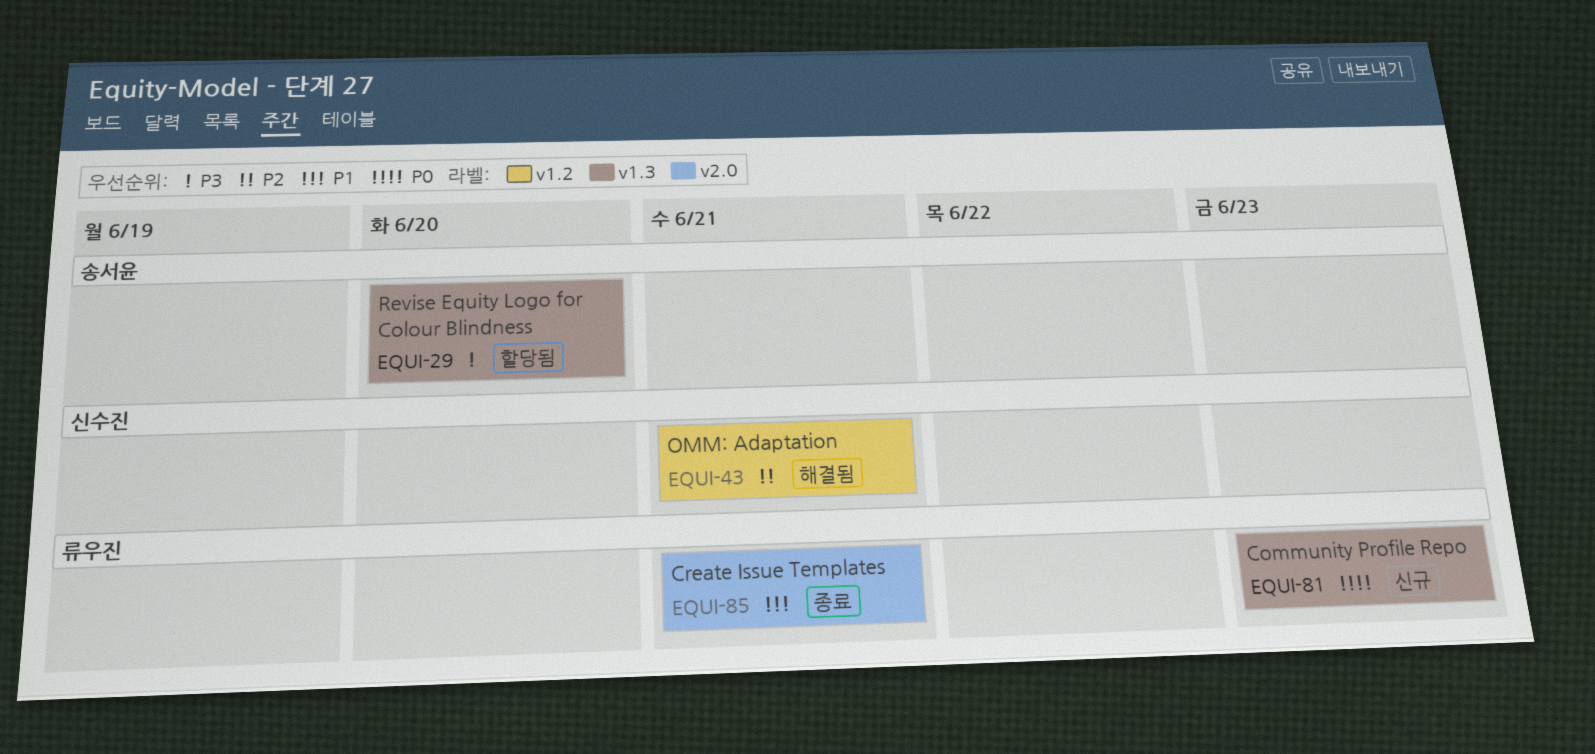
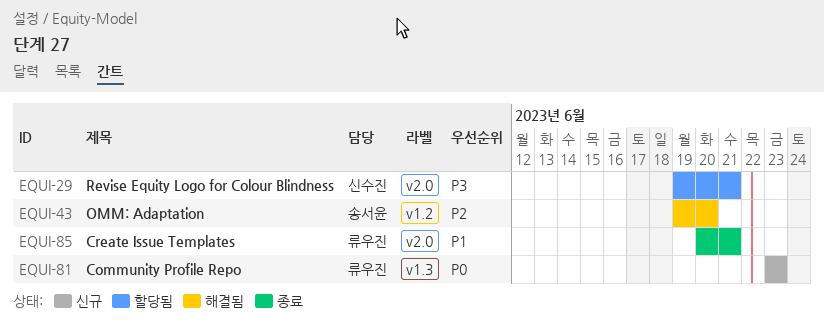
EQUI-29, owner: 송서윤 -> 신수진
EQUI-29, label: v1.3 -> v2.0
EQUI-29, due: Jun 20 -> Jun 21
EQUI-43, owner: 신수진 -> 송서윤
EQUI-43, due: Jun 21 -> Jun 20

